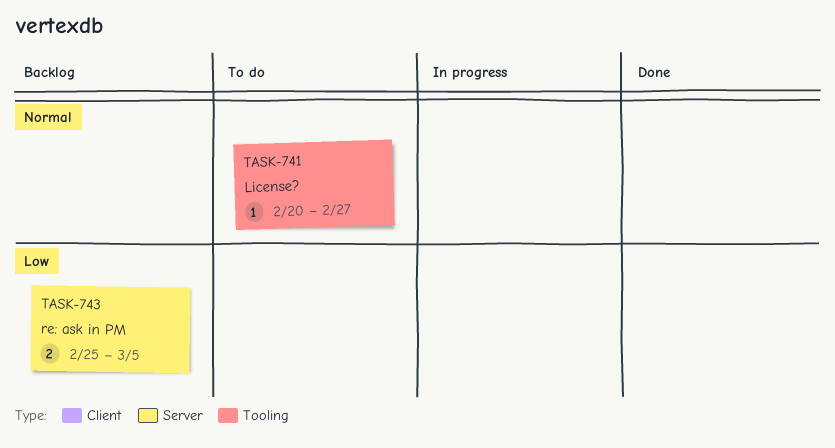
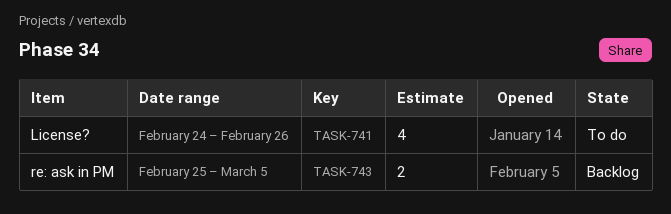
TASK-741, estimate: 1 -> 4
TASK-741, start: Feb 20 -> Feb 24
TASK-741, due: Feb 27 -> Feb 26

